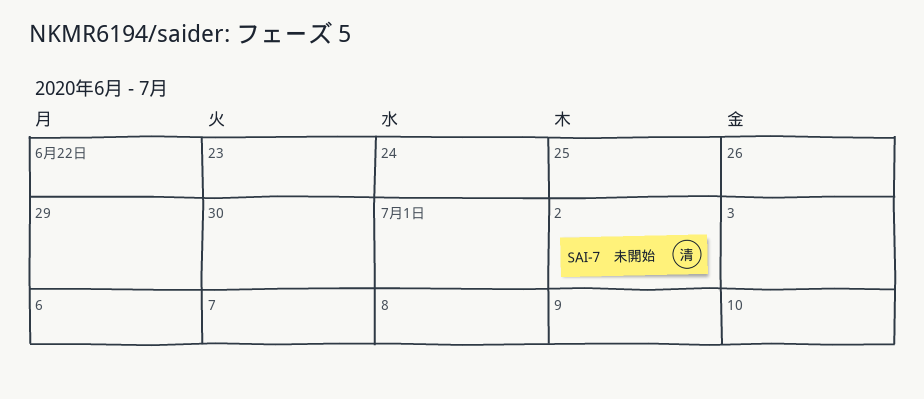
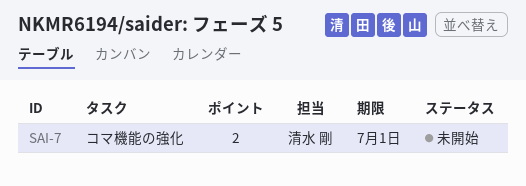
SAI-7, due: Jul 2 -> Jul 1

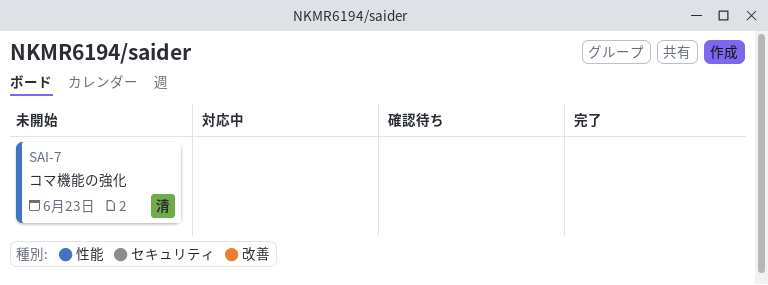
SAI-7, due: Jul 1 -> Jun 23

